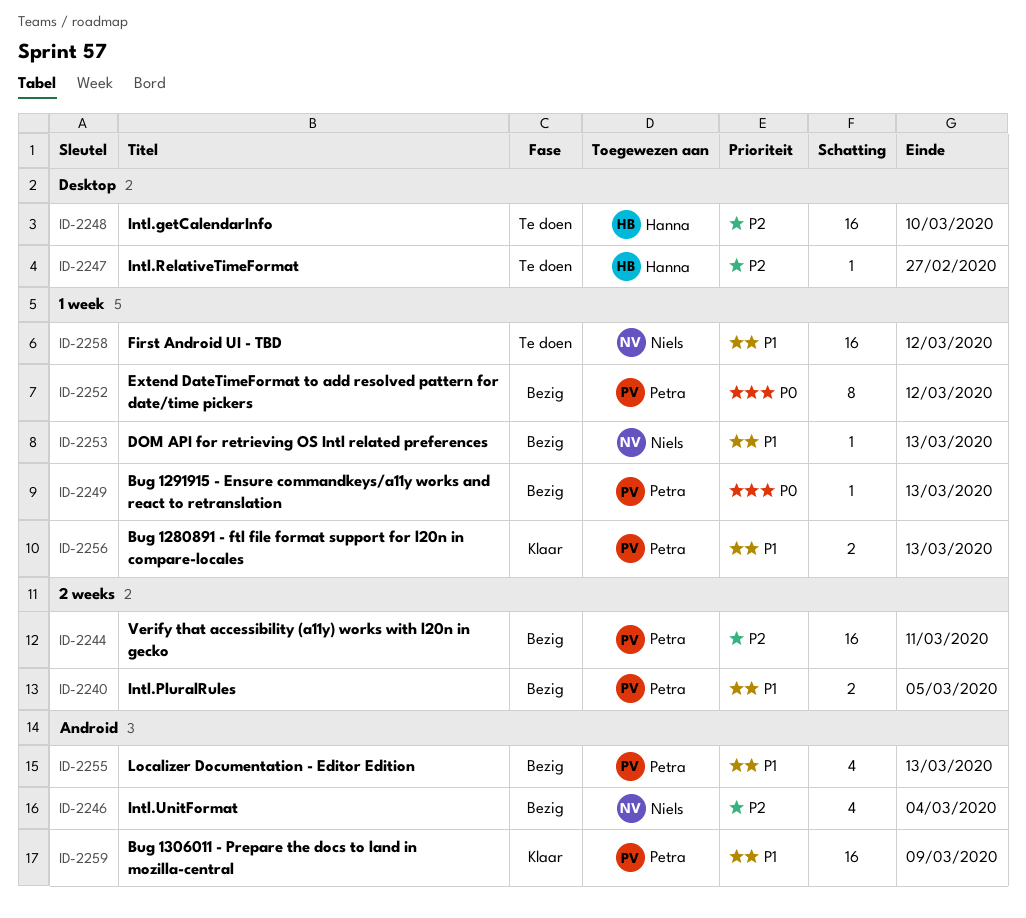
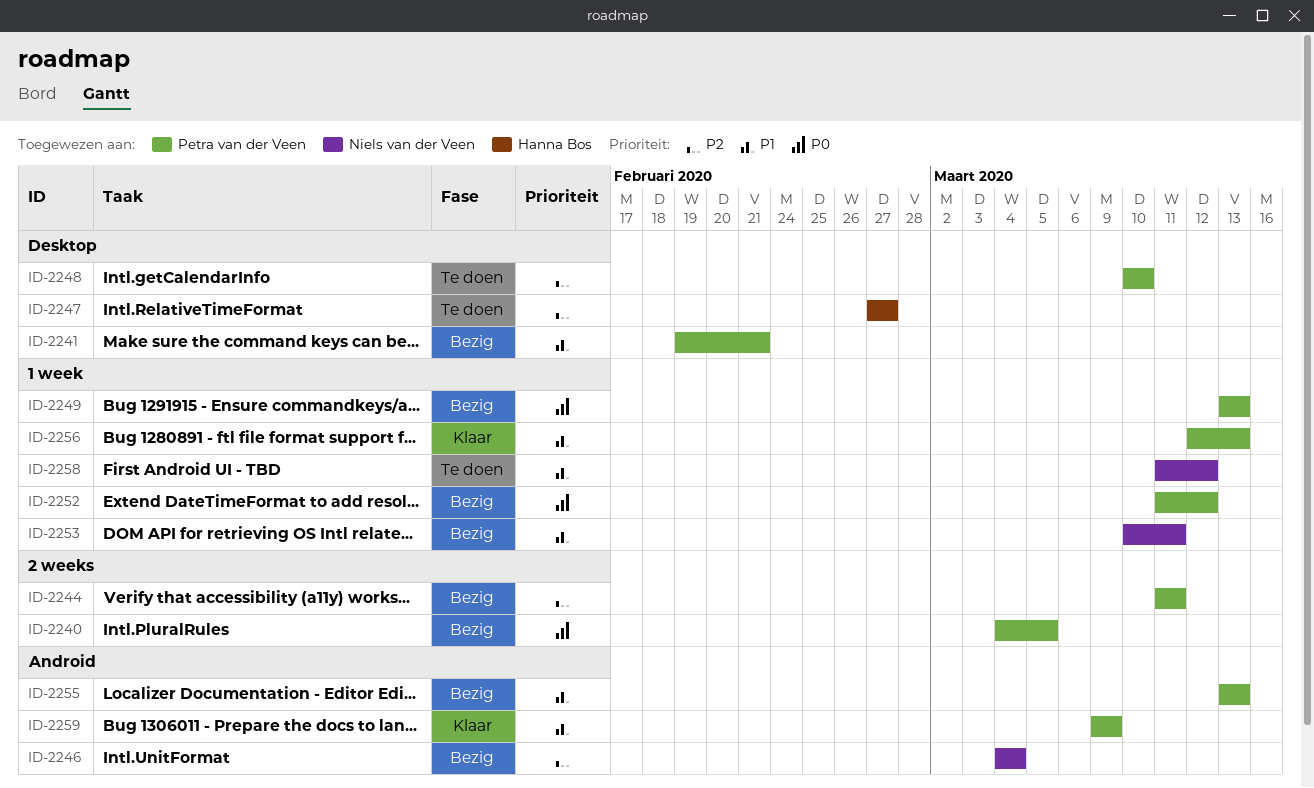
ID-2240, priority: P1 -> P0
ID-2241: none -> present
ID-2248, owner: Hanna Bos -> Petra van der Veen
ID-2253, due: Mar 13 -> Mar 11

